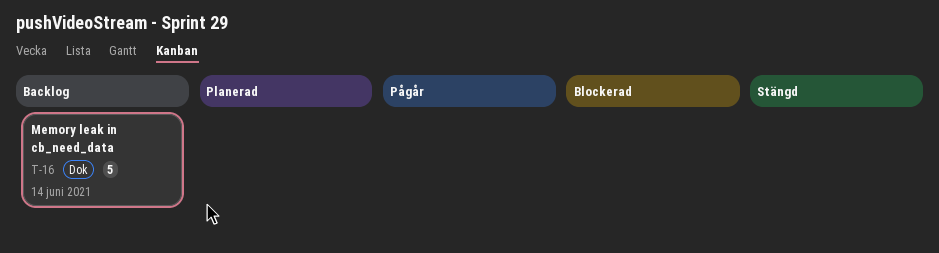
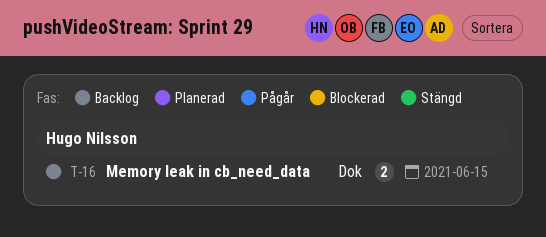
T-16, estimate: 5 -> 2
T-16, due: Jun 14 -> Jun 15

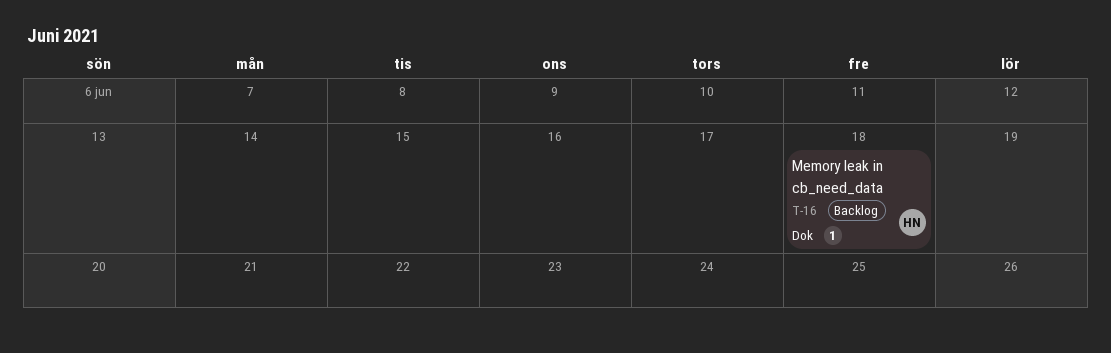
T-16, estimate: 2 -> 1
T-16, due: Jun 15 -> Jun 18

